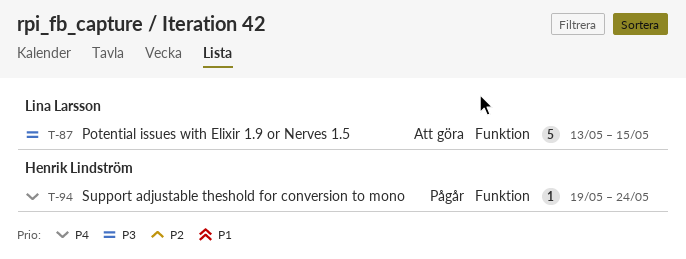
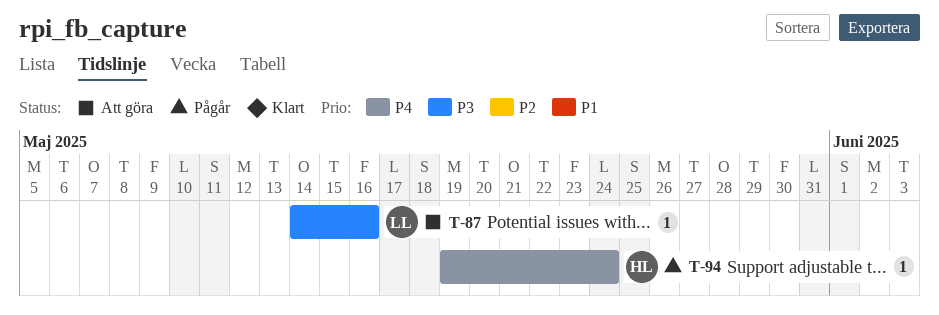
T-87, estimate: 5 -> 1
T-87, start: May 13 -> May 14
T-87, due: May 15 -> May 16

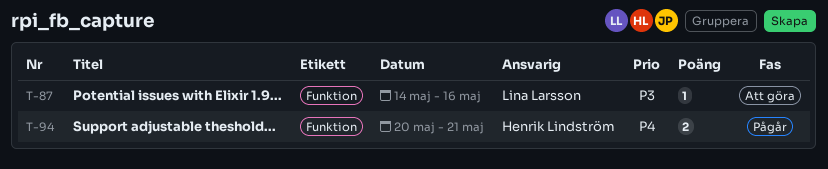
T-94, estimate: 1 -> 2
T-94, start: May 19 -> May 20
T-94, due: May 24 -> May 21

